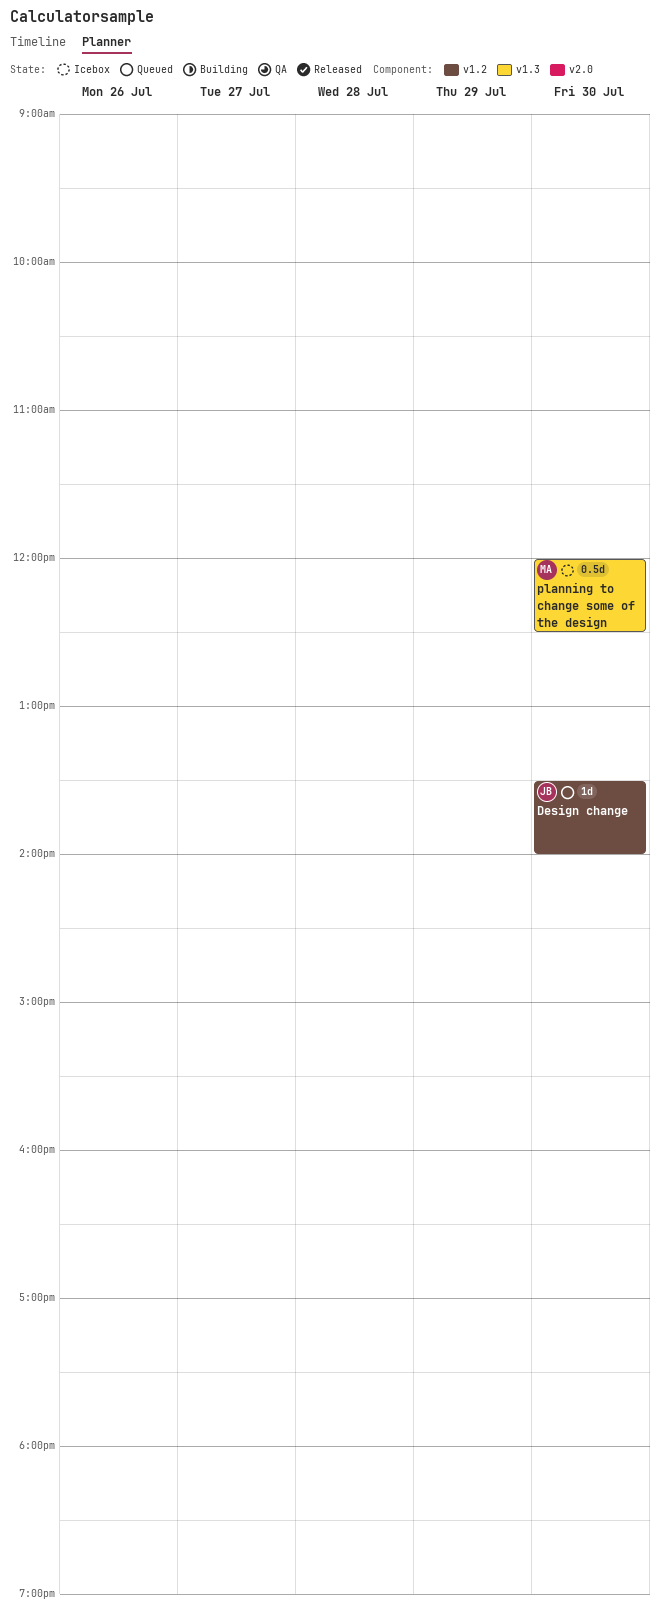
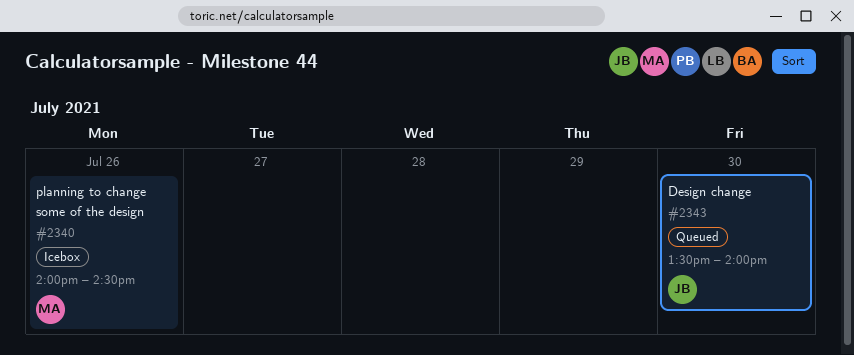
planning to change some of the design, day: Jul 30 -> Jul 26
planning to change some of the design, begins: 12:00 -> 14:00
planning to change some of the design, ends: 12:30 -> 14:30

